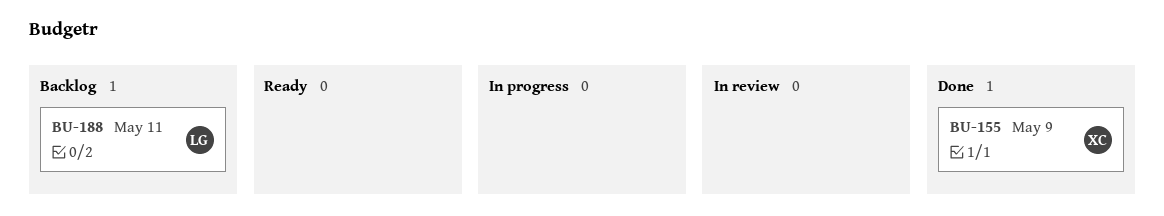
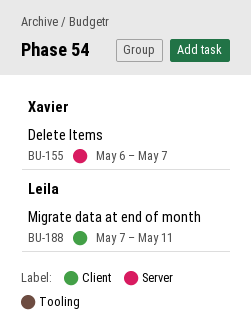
BU-155, due: May 9 -> May 7

